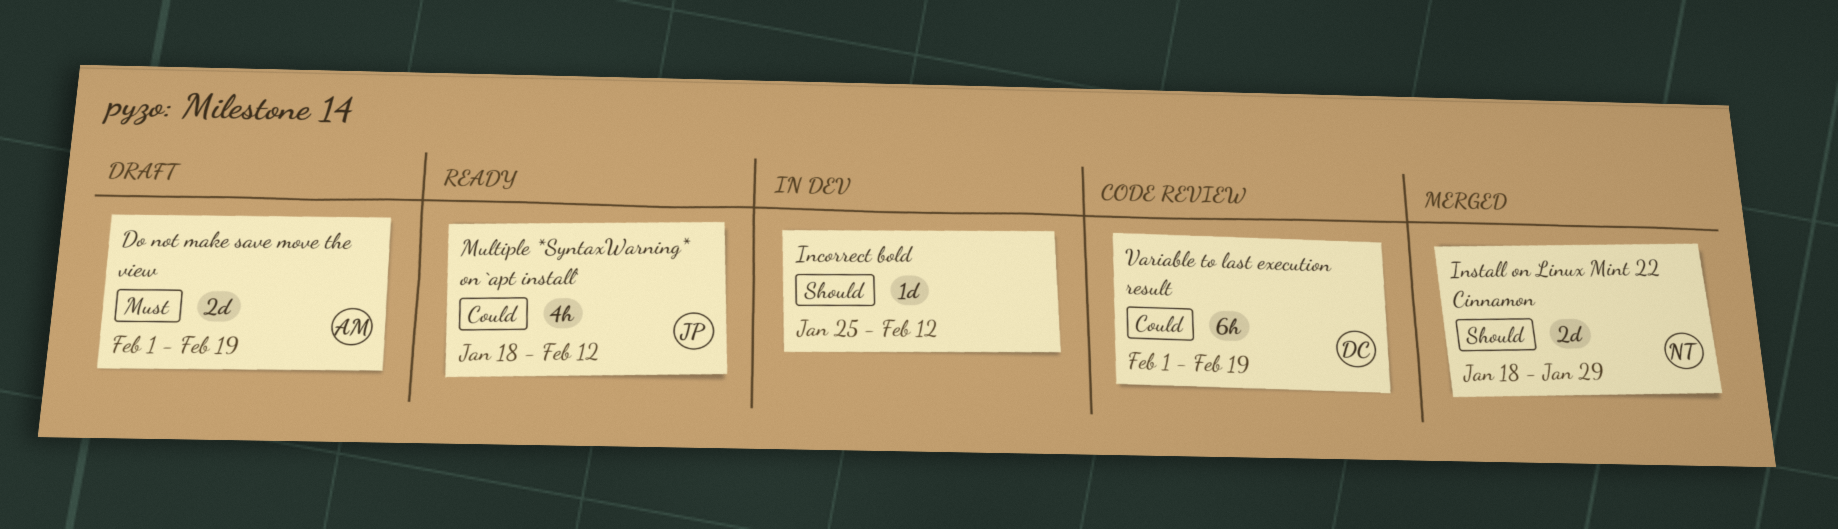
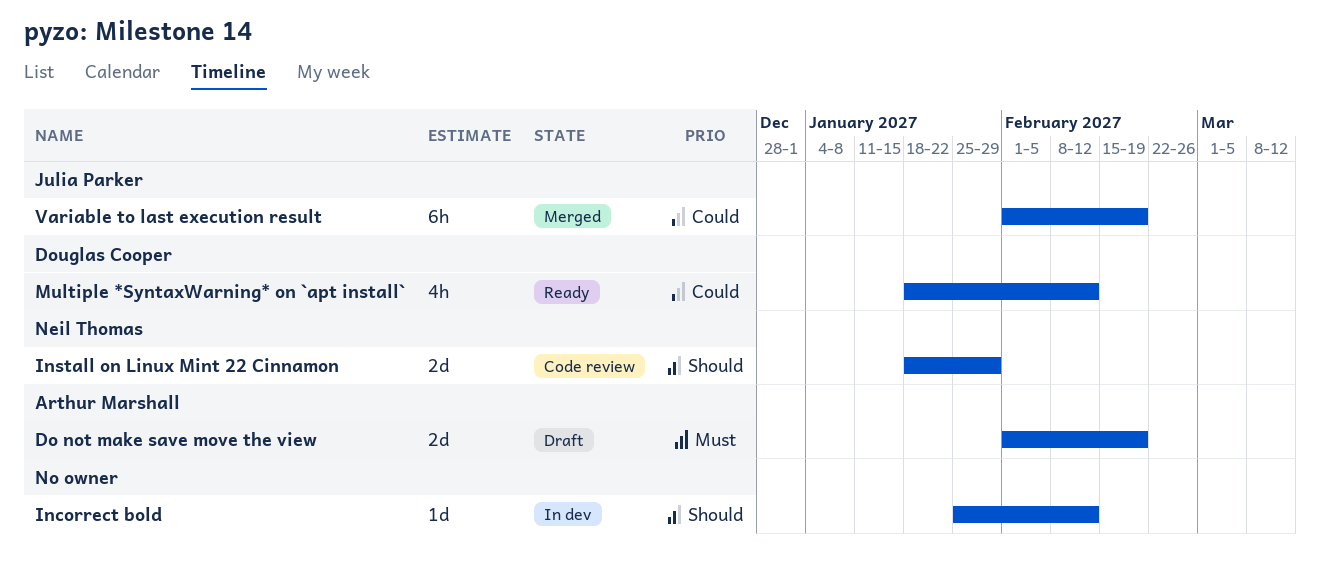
Install on Linux Mint 22 Cinnamon, status: Merged -> Code review
Multiple *SyntaxWarning* on `apt install`, owner: Julia Parker -> Douglas Cooper
Variable to last execution result, status: Code review -> Merged
Variable to last execution result, owner: Douglas Cooper -> Julia Parker

